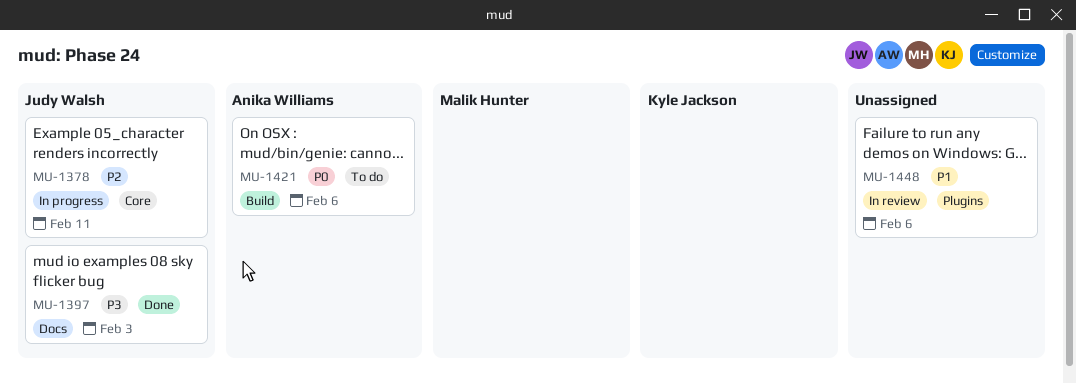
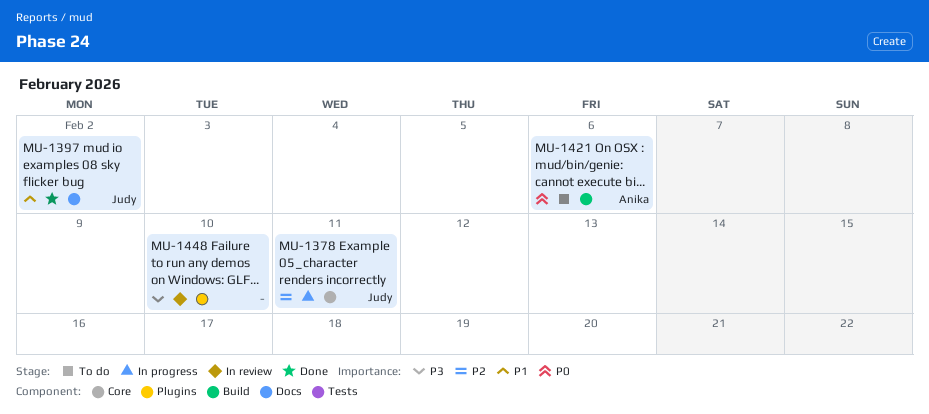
MU-1397, priority: P3 -> P1
MU-1397, due: Feb 3 -> Feb 2
MU-1448, priority: P1 -> P3
MU-1448, due: Feb 6 -> Feb 10

